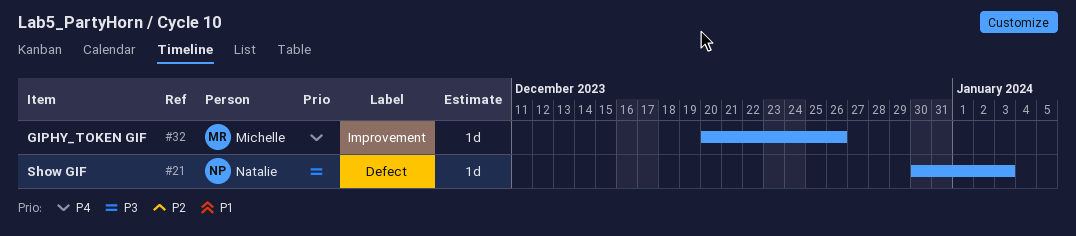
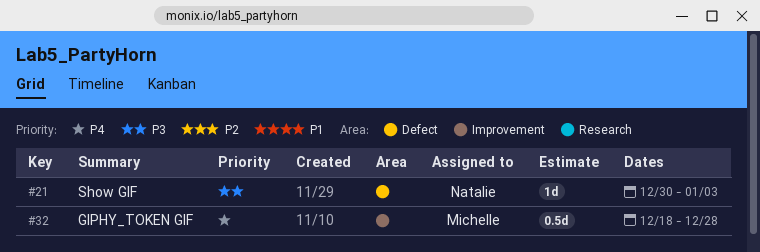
#32, estimate: 1d -> 0.5d
#32, start: Dec 20 -> Dec 18
#32, due: Dec 26 -> Dec 28

